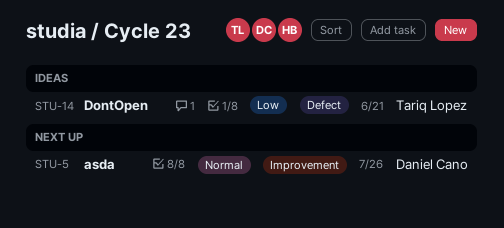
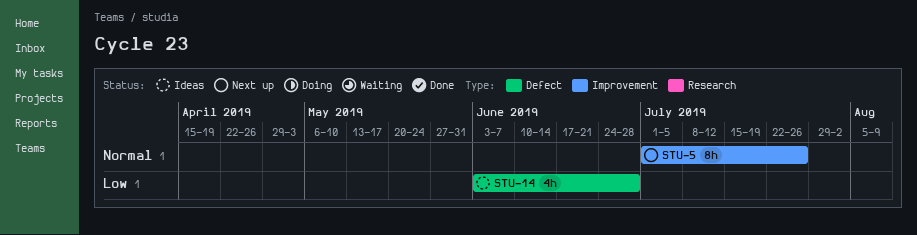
STU-14, due: Jun 21 -> Jun 28

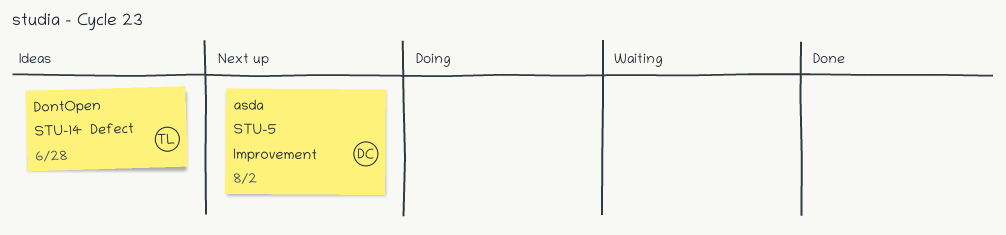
STU-5, due: Jul 26 -> Aug 2

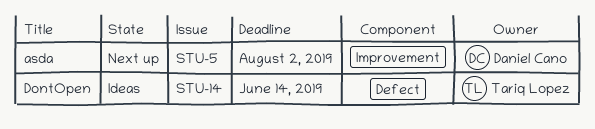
STU-14, due: Jun 28 -> Jun 14

